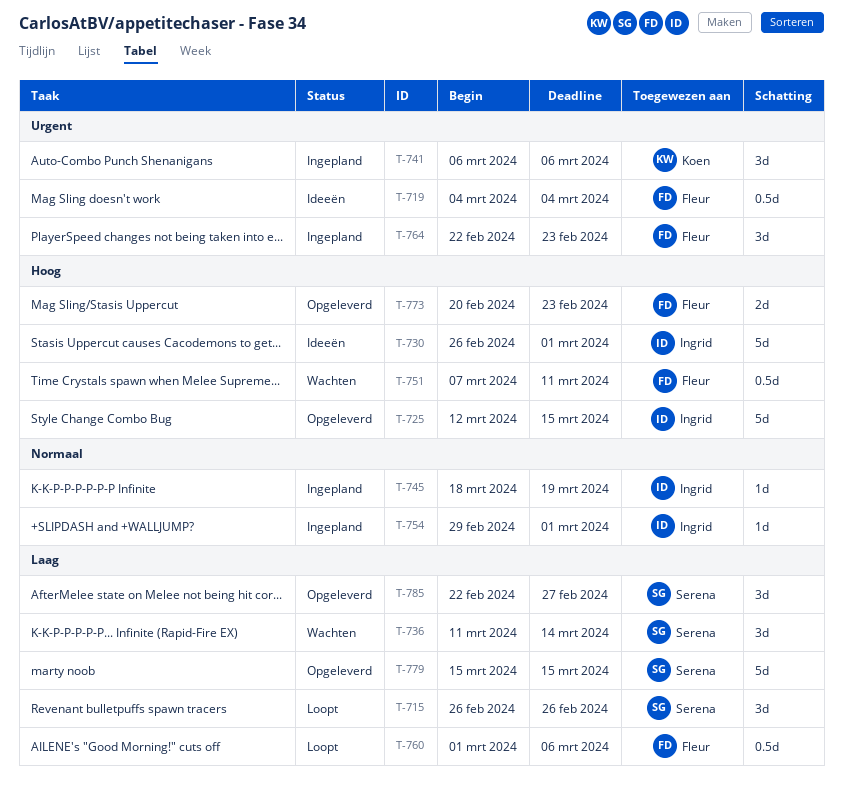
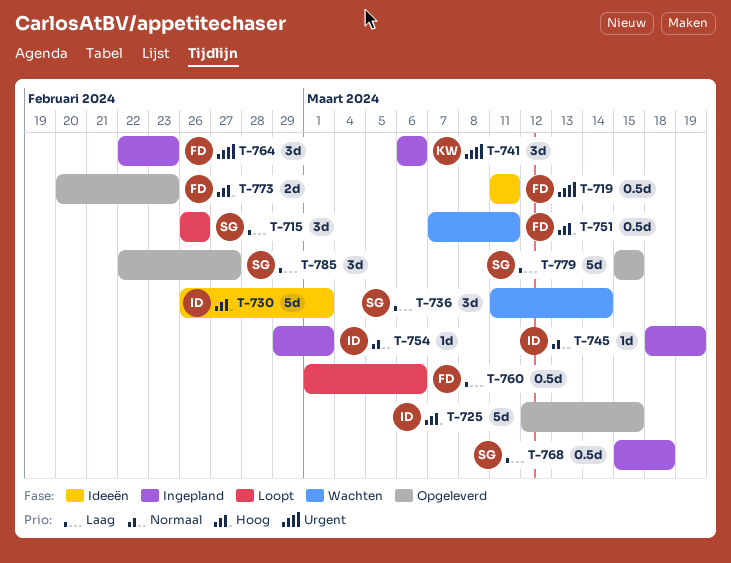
T-719, start: Mar 4 -> Mar 11
T-719, due: Mar 4 -> Mar 11
T-768: none -> present

